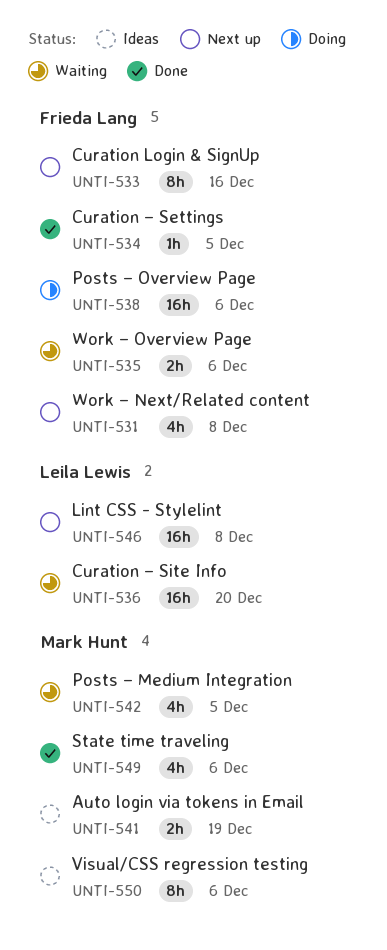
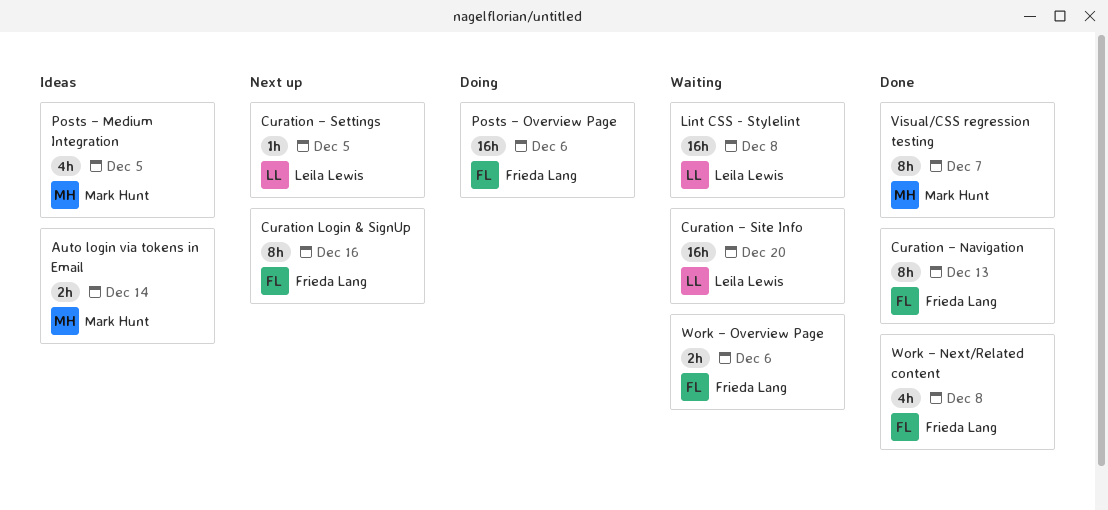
Auto login via tokens in Email, due: Dec 19 -> Dec 14
Curation – Navigation: none -> present
Curation – Settings, status: Done -> Next up
Curation – Settings, owner: Frieda Lang -> Leila Lewis
Lint CSS - Stylelint, status: Next up -> Waiting
Posts – Medium Integration, status: Waiting -> Ideas
State time traveling: present -> none
Visual/CSS regression testing, status: Ideas -> Done
Visual/CSS regression testing, due: Dec 6 -> Dec 7
Work – Next/Related content, status: Next up -> Done

